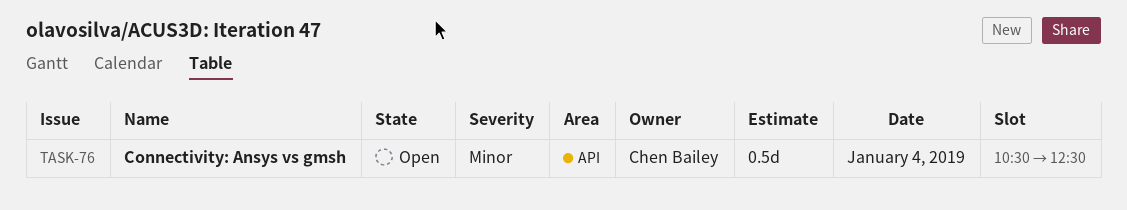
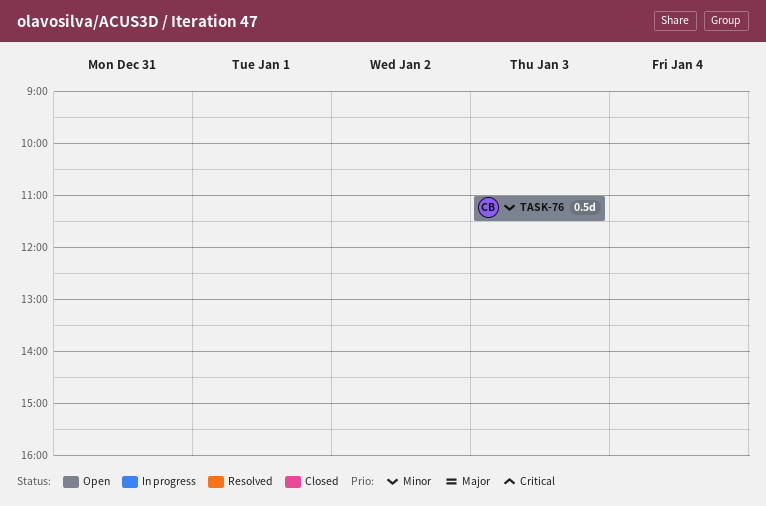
TASK-76, day: Jan 4 -> Jan 3
TASK-76, begins: 10:30 -> 11:00
TASK-76, ends: 12:30 -> 11:30

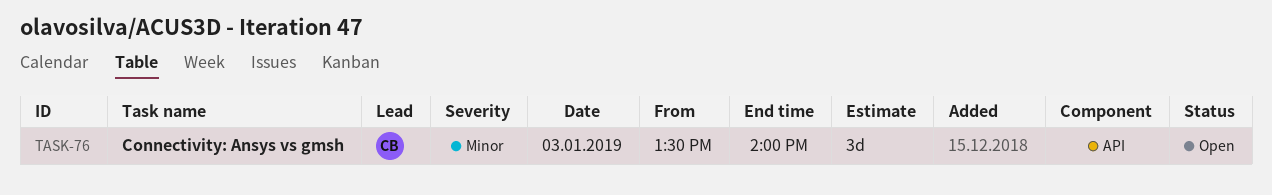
TASK-76, estimate: 0.5d -> 3d
TASK-76, begins: 11:00 -> 13:30
TASK-76, ends: 11:30 -> 14:00

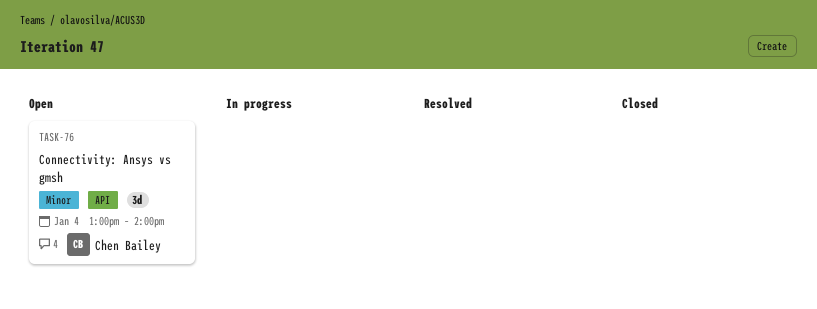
TASK-76, day: Jan 3 -> Jan 4
TASK-76, begins: 13:30 -> 13:00

